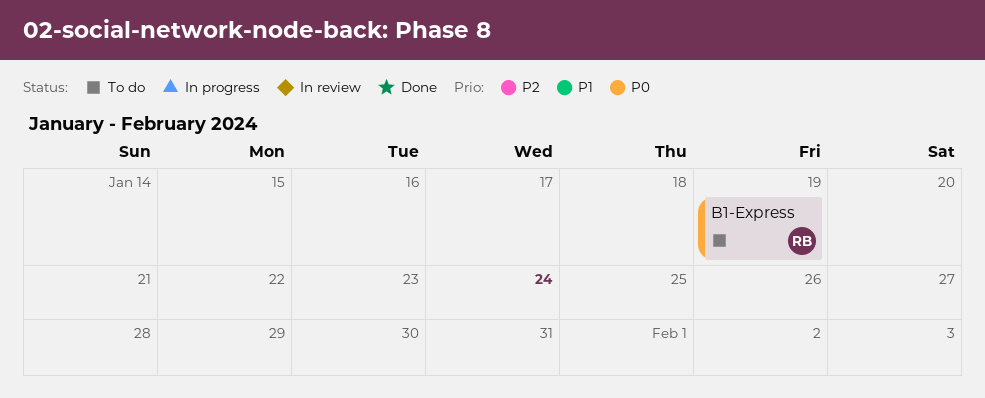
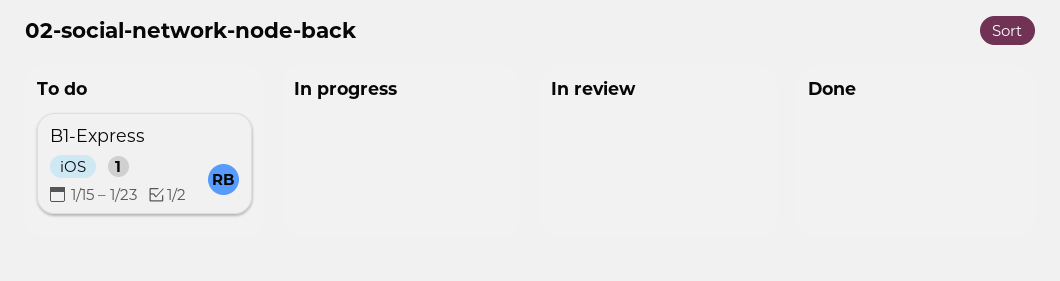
B1-Express, due: Jan 19 -> Jan 23

